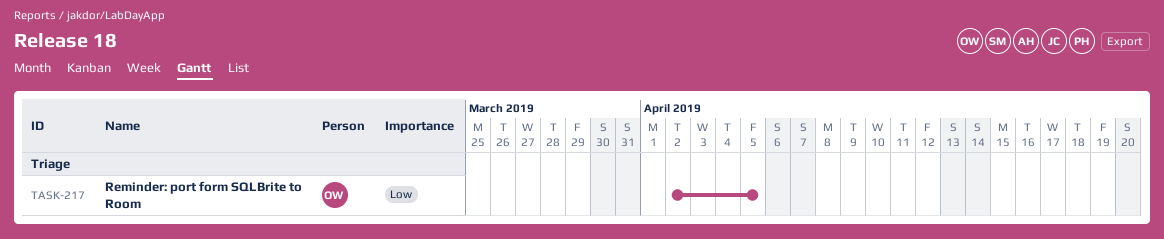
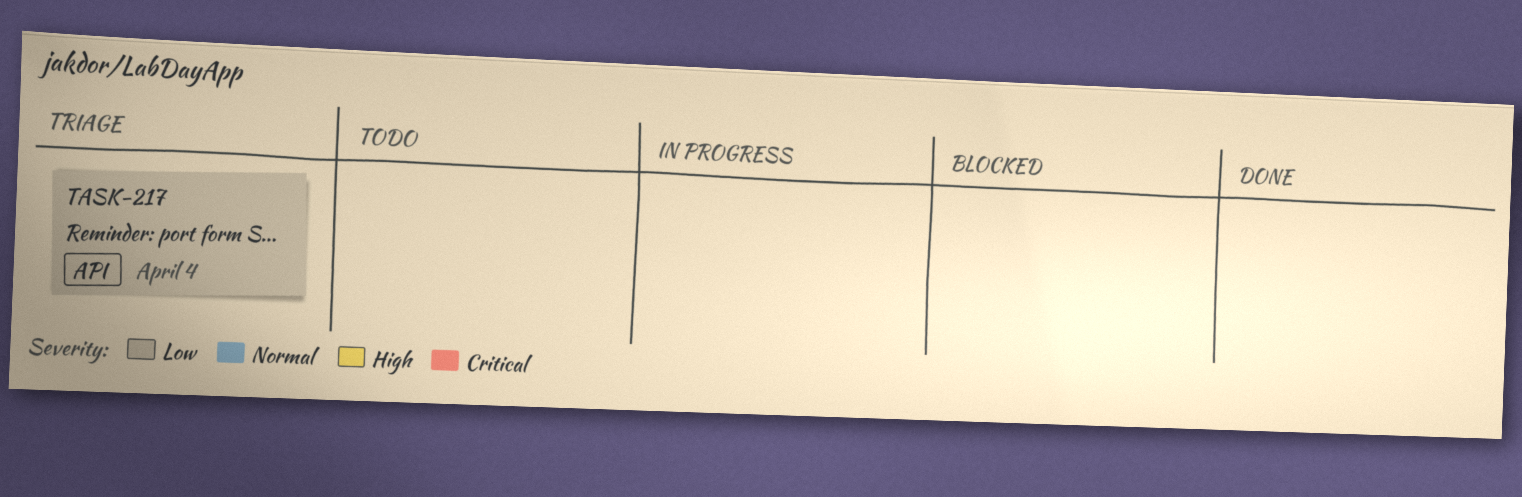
TASK-217, due: Apr 5 -> Apr 4

